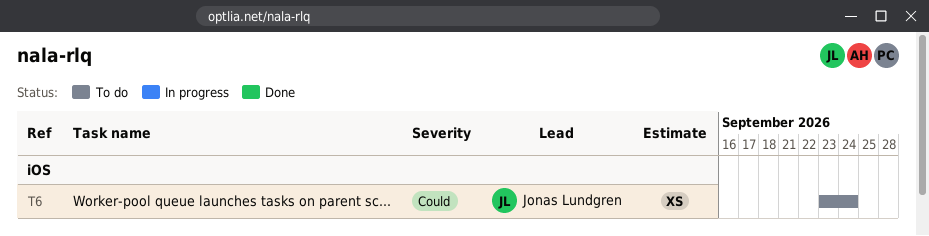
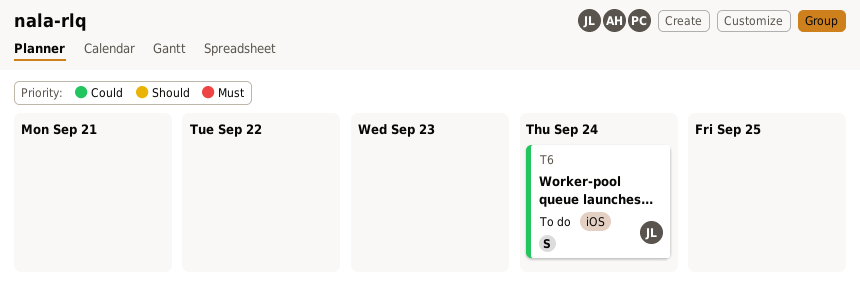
T6, estimate: XS -> S

